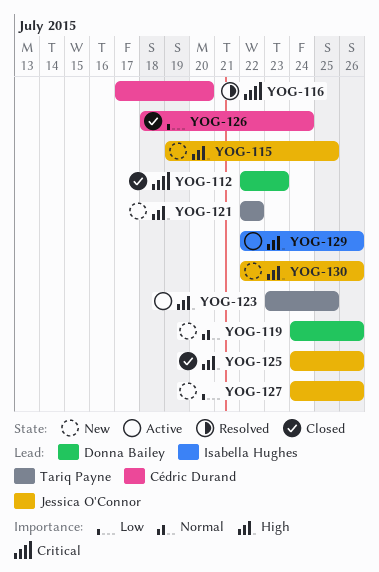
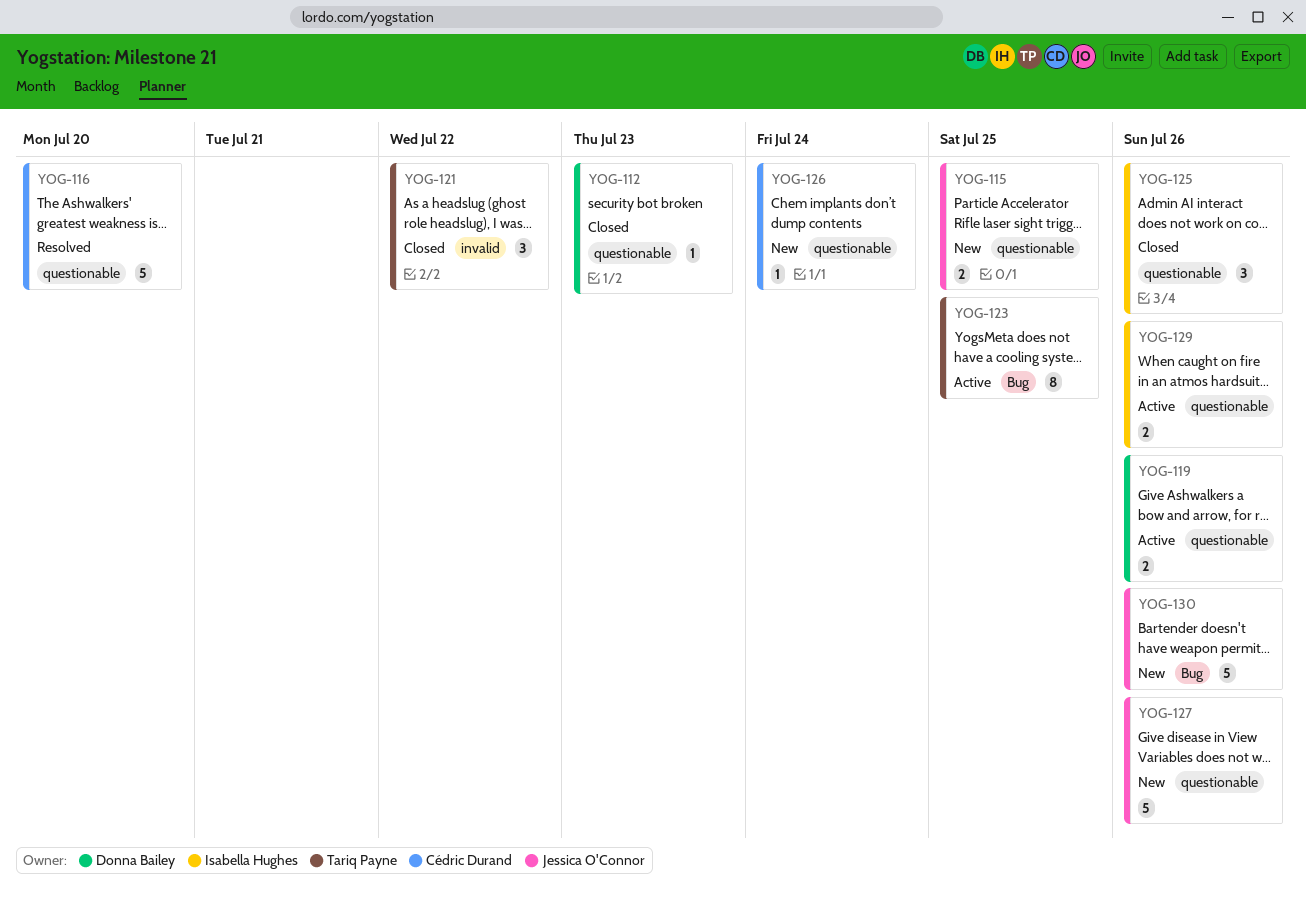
YOG-119, status: New -> Active
YOG-121, status: New -> Closed
YOG-125, owner: Jessica O'Connor -> Isabella Hughes
YOG-126, status: Closed -> New

